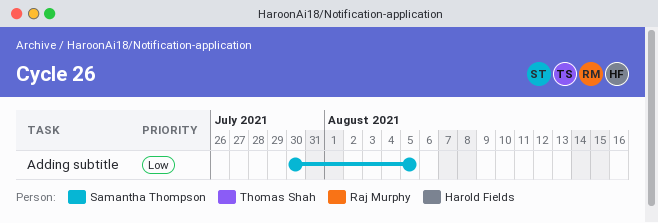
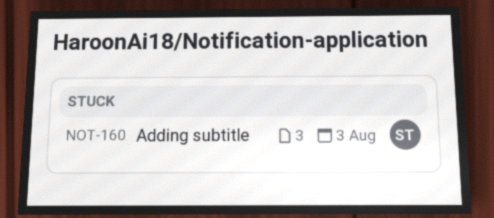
Adding subtitle, due: Aug 5 -> Aug 3

